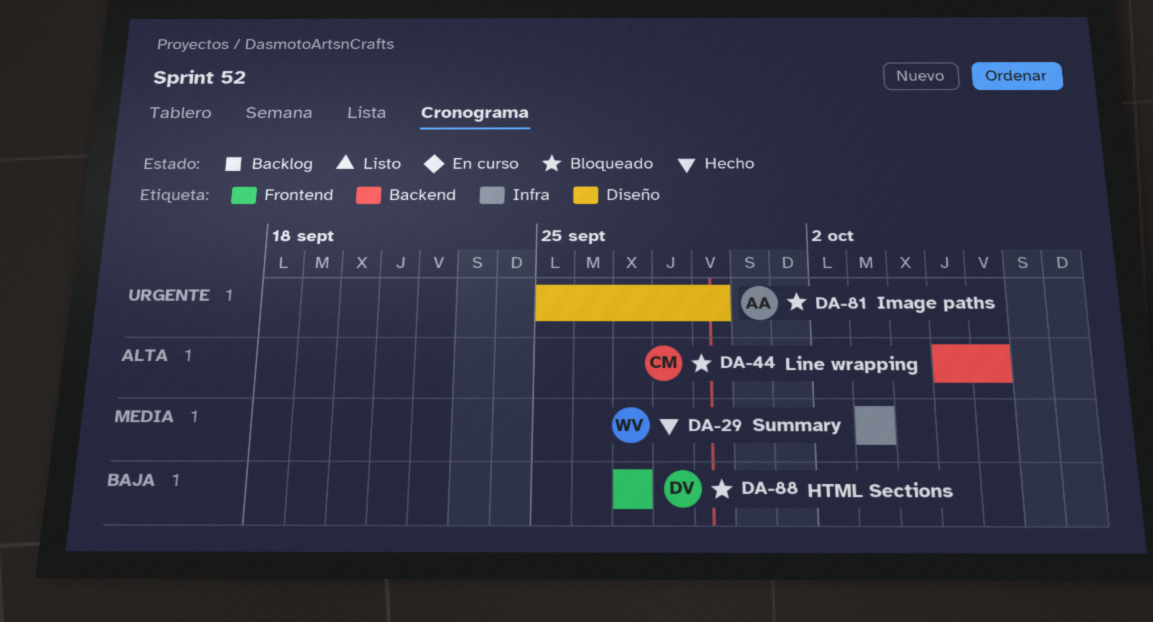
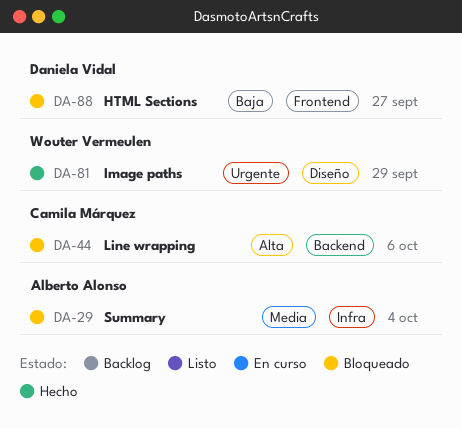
DA-29, status: Hecho -> Bloqueado
DA-29, owner: Wouter Vermeulen -> Alberto Alonso
DA-29, due: Oct 3 -> Oct 4
DA-81, status: Bloqueado -> Hecho
DA-81, owner: Alberto Alonso -> Wouter Vermeulen

